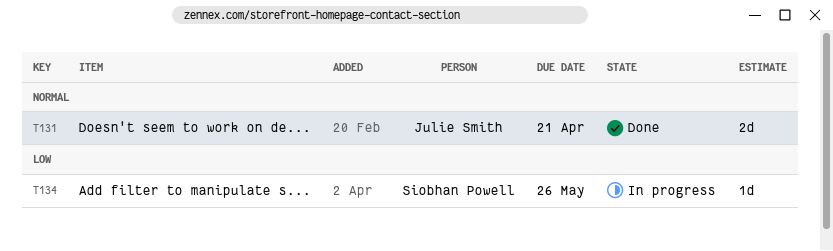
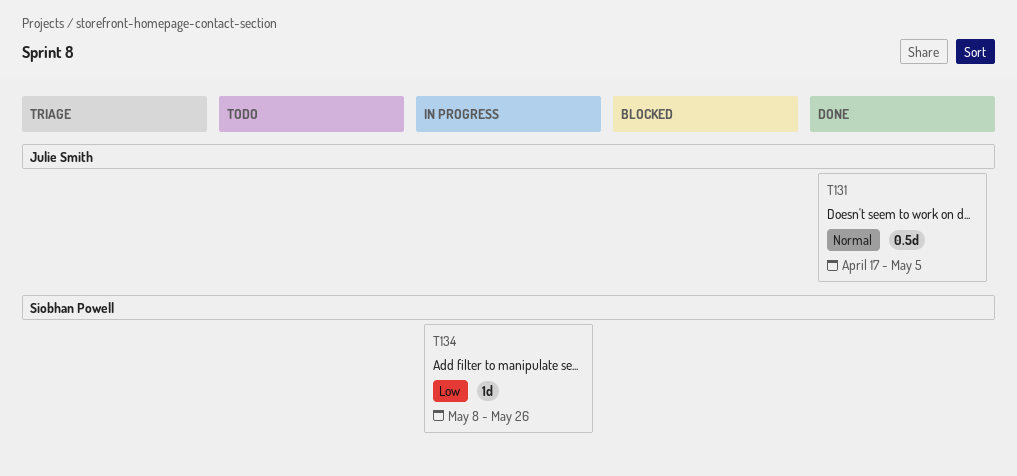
T131, estimate: 2d -> 0.5d
T131, due: Apr 21 -> May 5

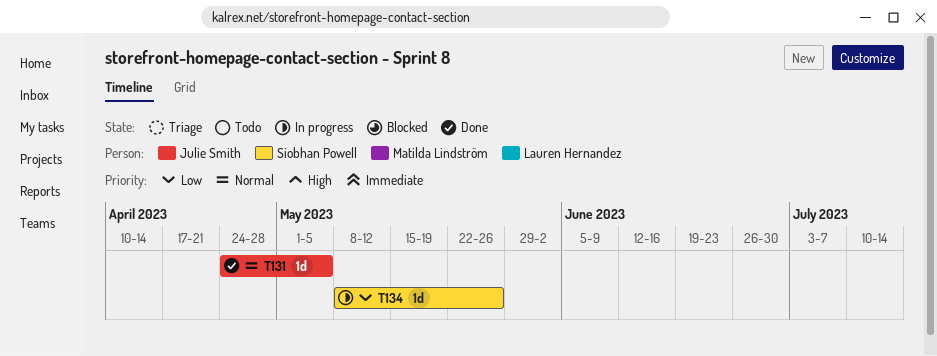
T131, estimate: 0.5d -> 1d
T131, start: Apr 17 -> Apr 24

